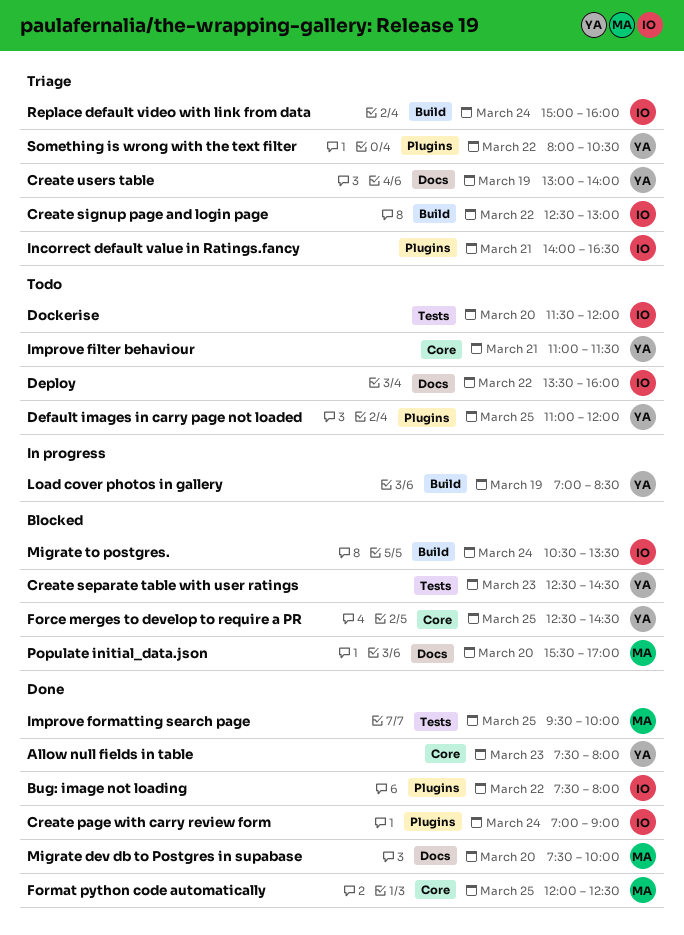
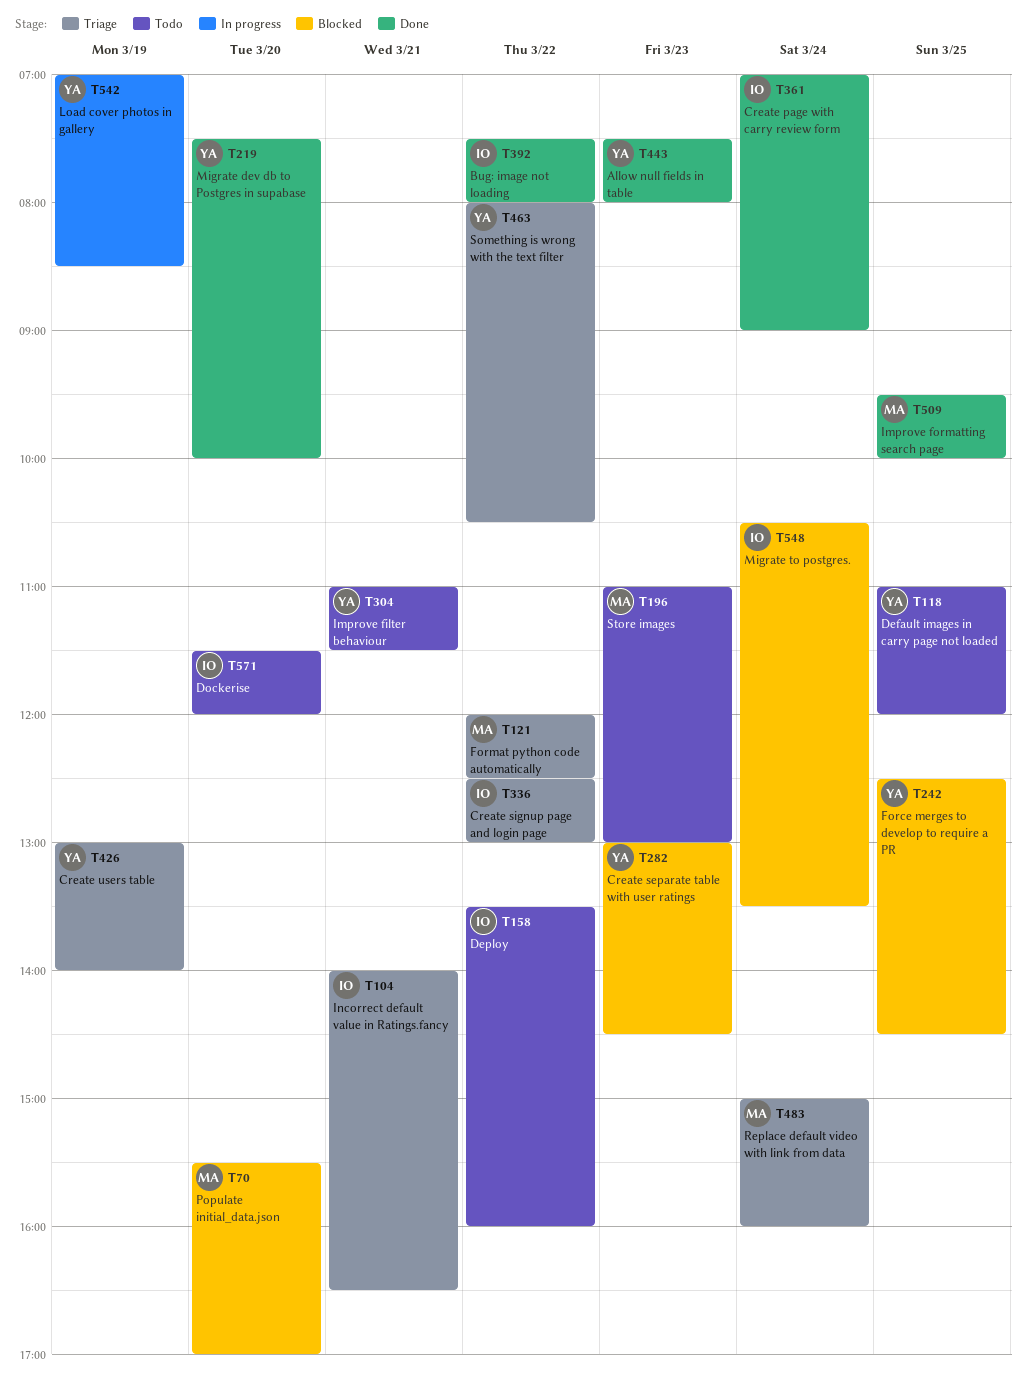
Create separate table with user ratings, begins: 12:30 -> 13:00
Format python code automatically, status: Done -> Triage
Format python code automatically, day: Mar 25 -> Mar 22
Migrate dev db to Postgres in supabase, owner: MA -> YA
Replace default video with link from data, owner: IO -> MA
Store images: none -> present

